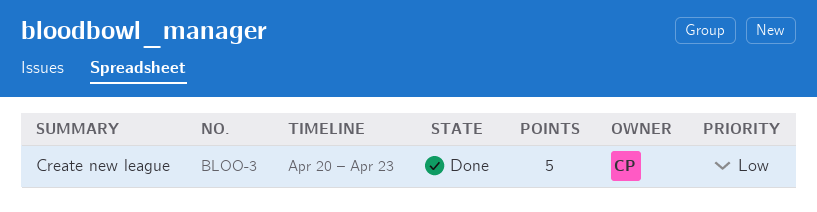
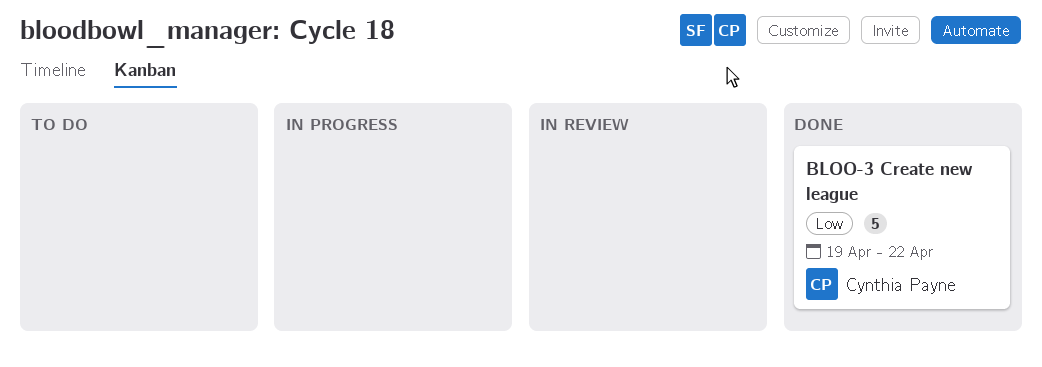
BLOO-3, start: Apr 20 -> Apr 19
BLOO-3, due: Apr 23 -> Apr 22

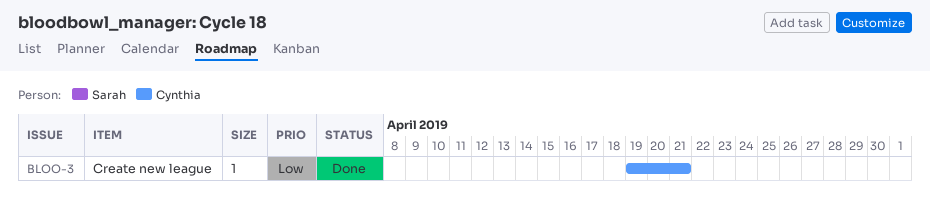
BLOO-3, estimate: 5 -> 1
BLOO-3, due: Apr 22 -> Apr 21

